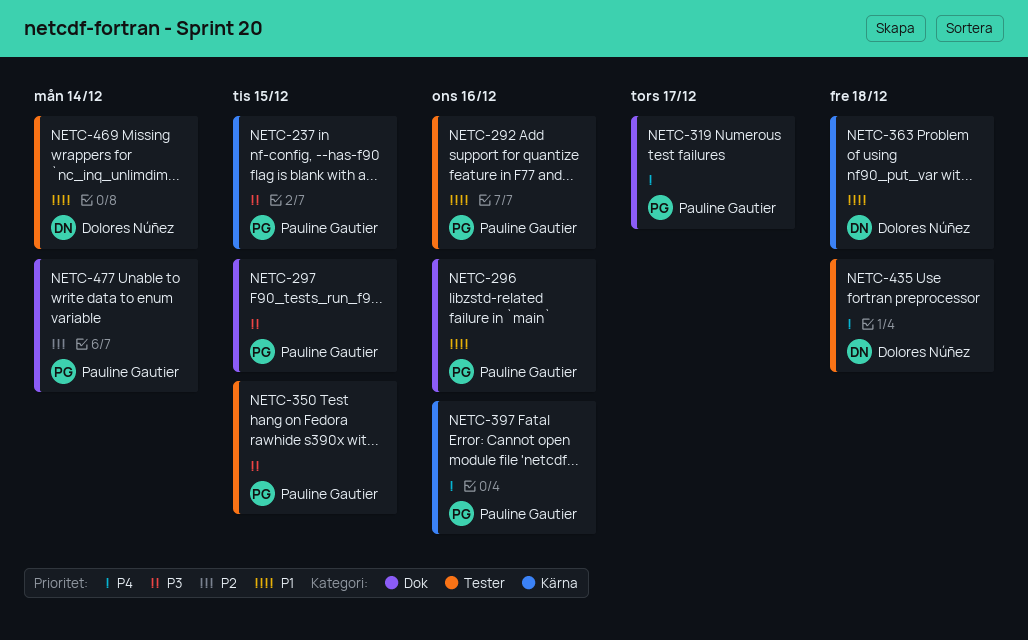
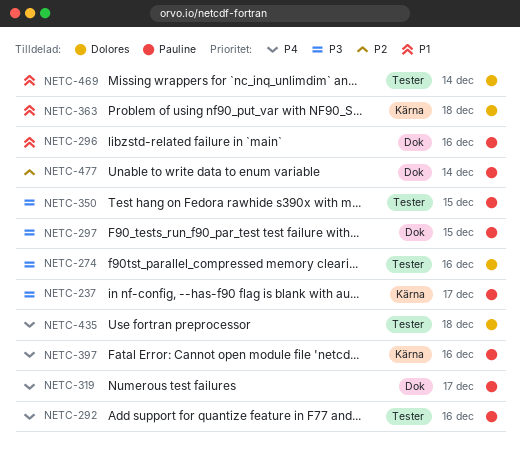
NETC-237, due: Dec 15 -> Dec 17
NETC-274: none -> present
NETC-292, priority: P1 -> P4

